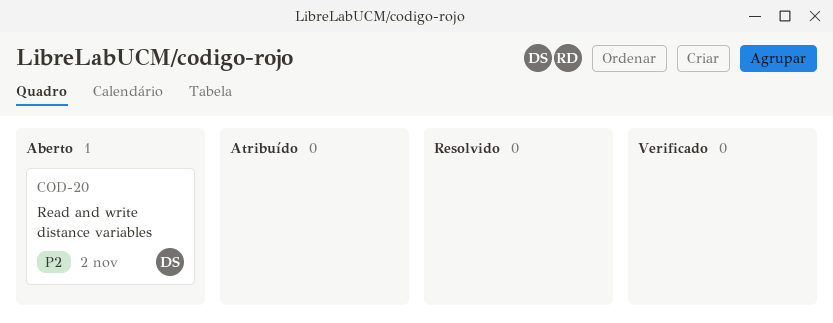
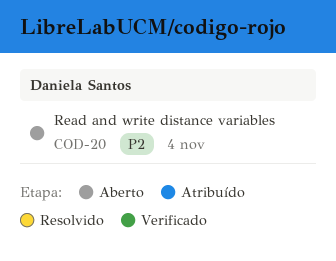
COD-20, due: Nov 2 -> Nov 4

